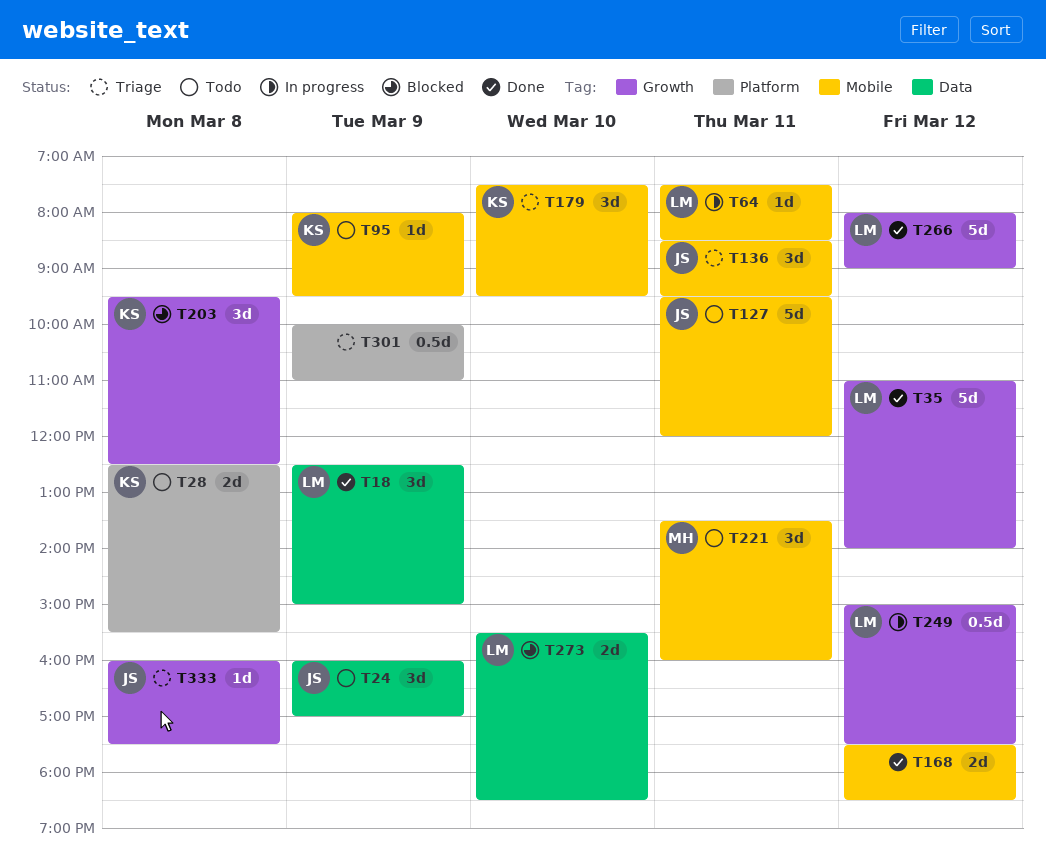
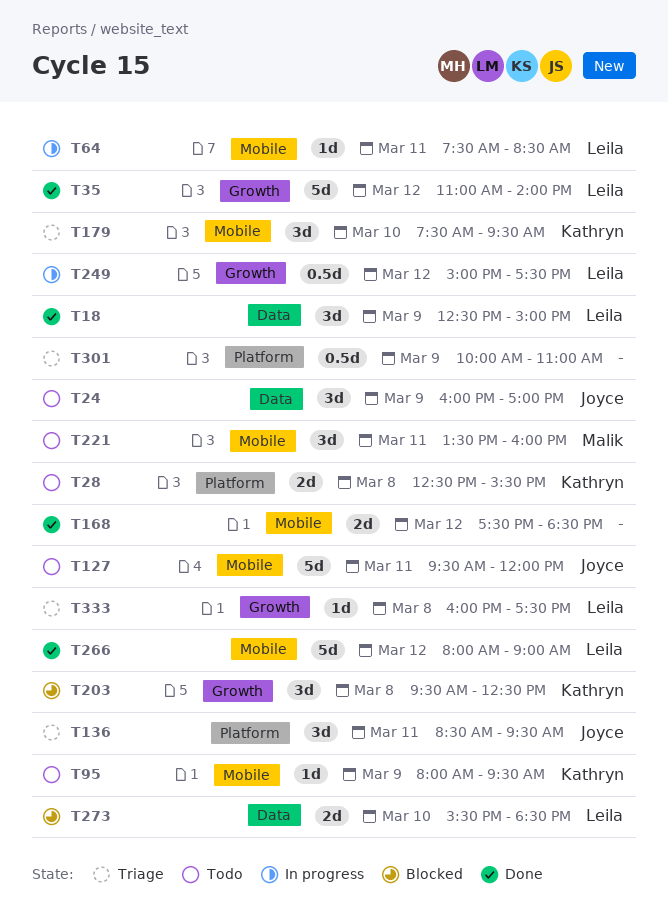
T136, label: Mobile -> Platform
T266, label: Growth -> Mobile
T333, owner: Joyce -> Leila

